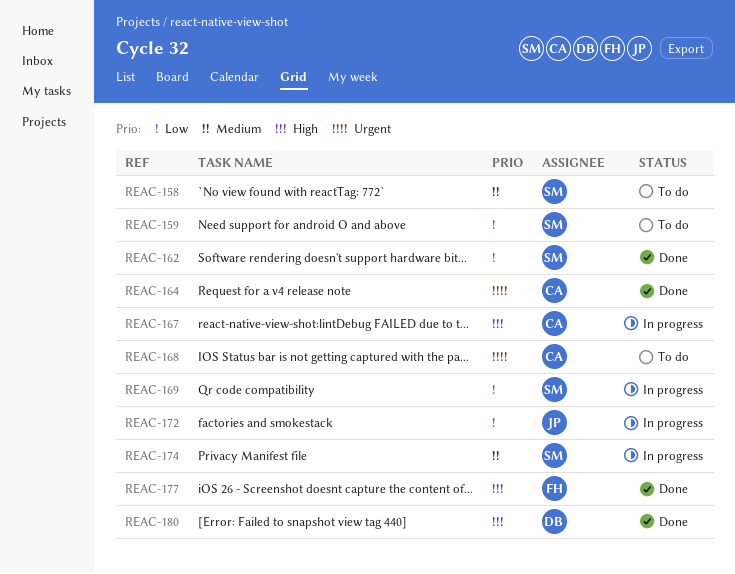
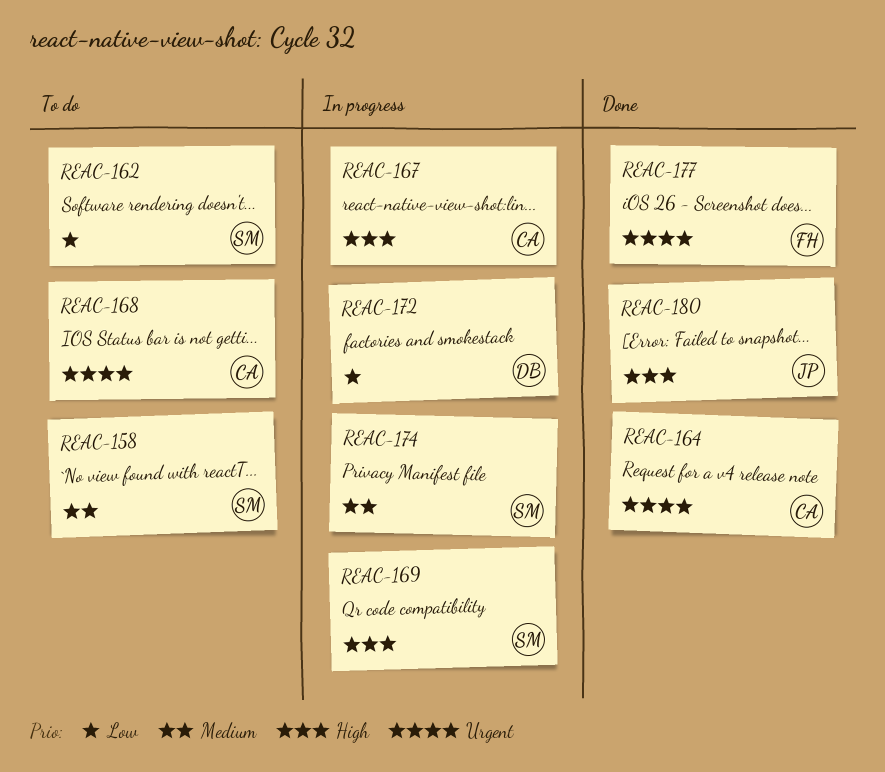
REAC-159: present -> none
REAC-162, status: Done -> To do
REAC-169, priority: Low -> High
REAC-172, owner: JP -> DB
REAC-177, priority: High -> Urgent
REAC-180, owner: DB -> JP

